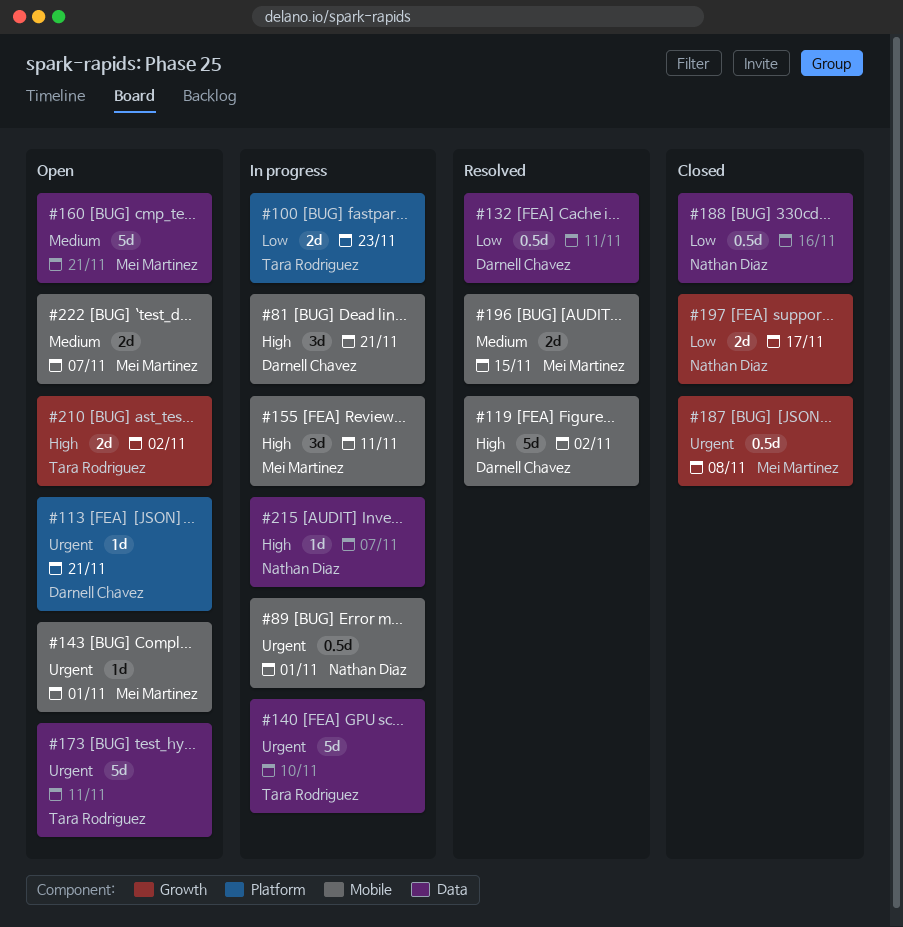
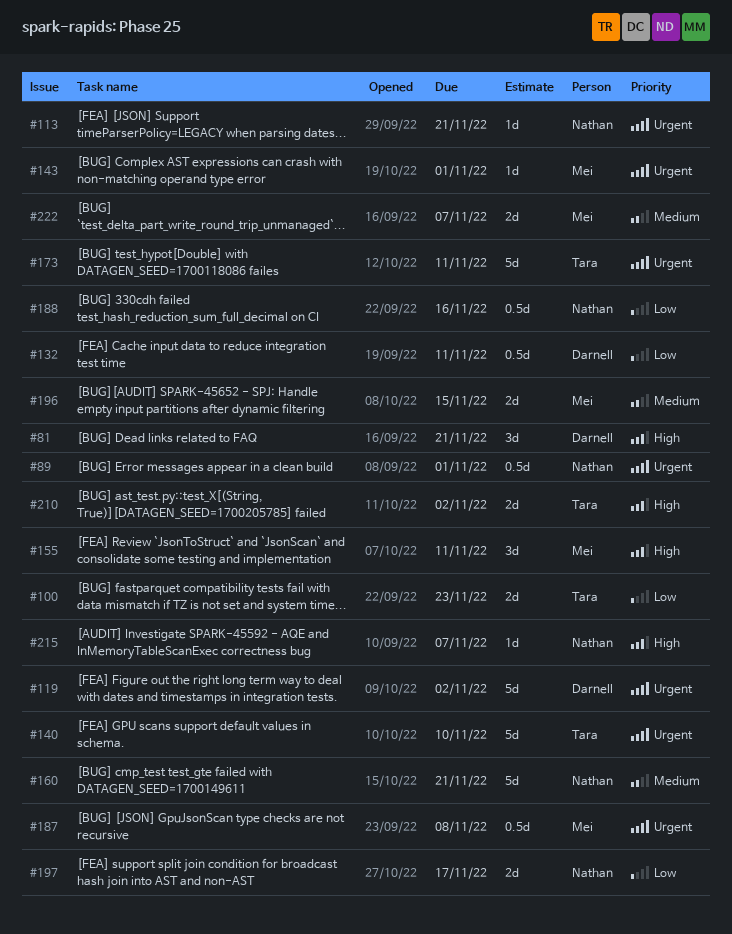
#113, owner: Darnell Chavez -> Nathan Diaz
#119, priority: High -> Urgent
#160, owner: Mei Martinez -> Nathan Diaz

